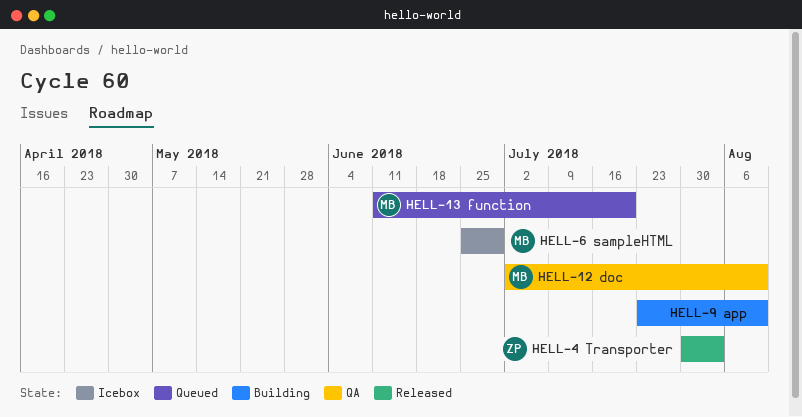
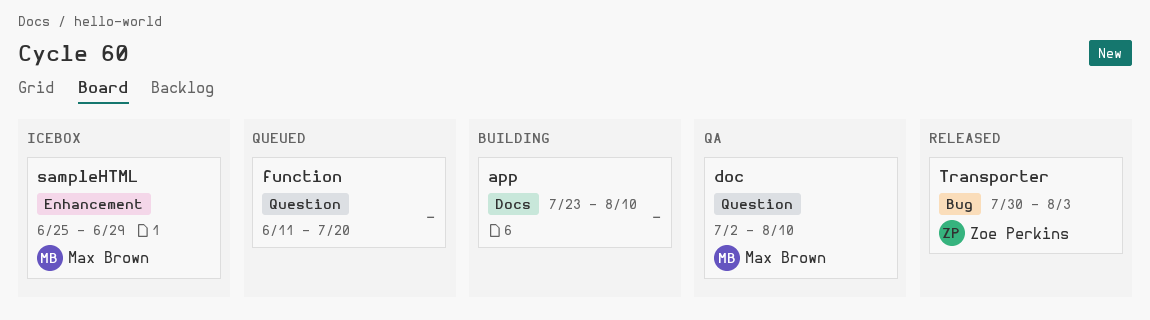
function, owner: Max Brown -> none

